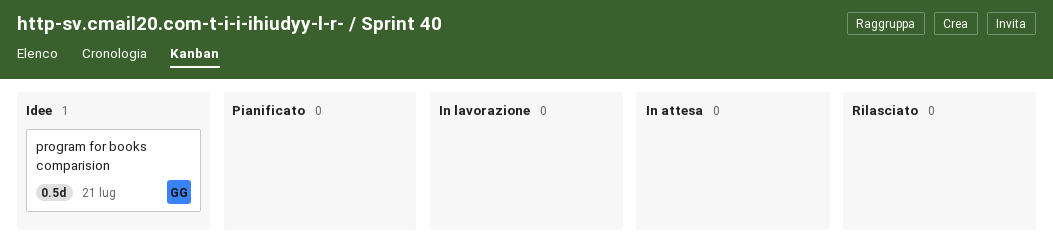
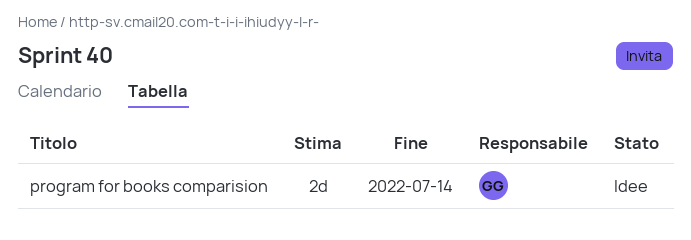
program for books comparision, estimate: 0.5d -> 2d
program for books comparision, due: Jul 21 -> Jul 14

